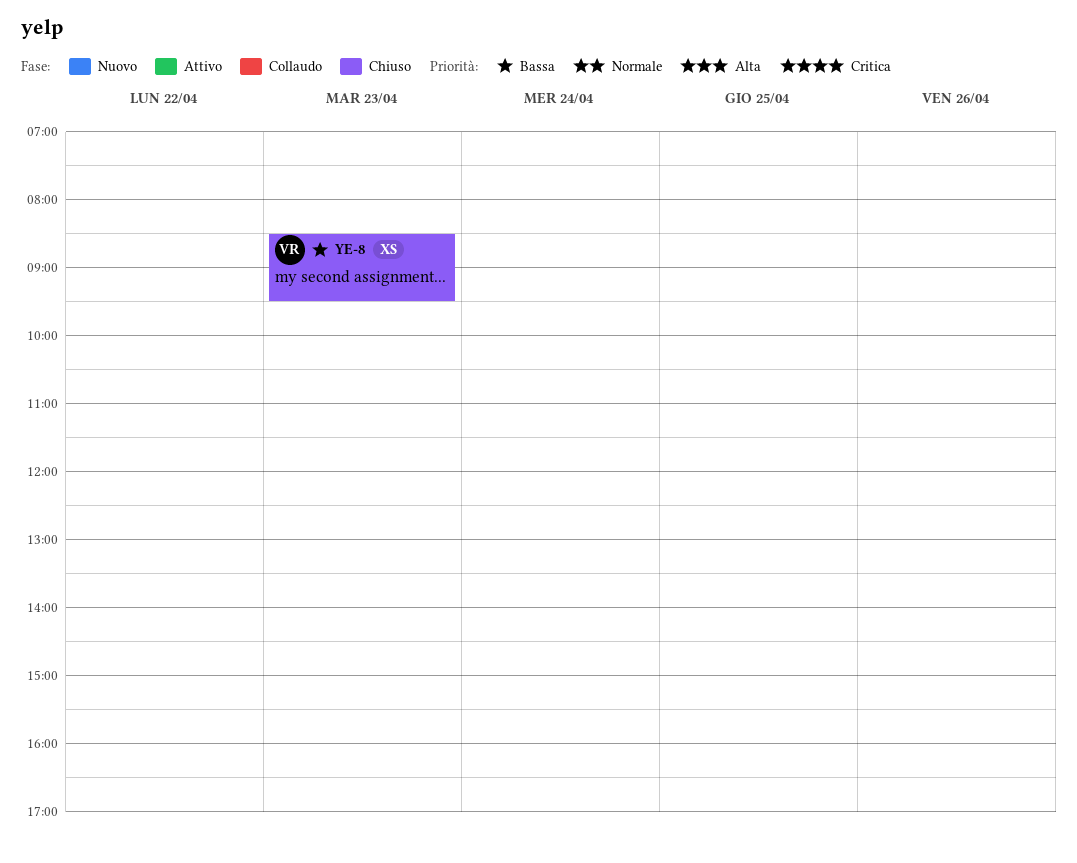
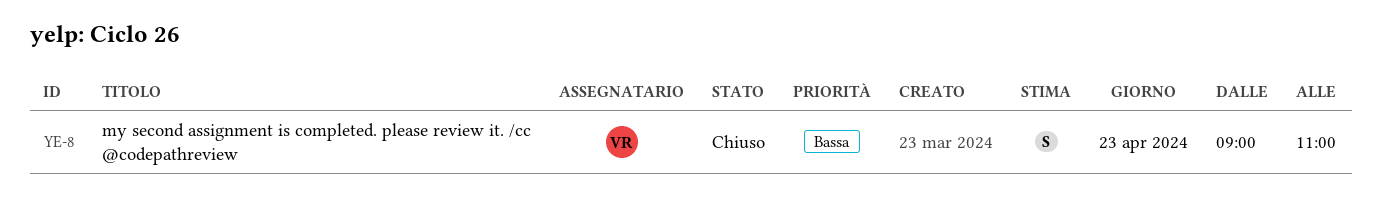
YE-8, estimate: XS -> S
YE-8, begins: 08:30 -> 09:00
YE-8, ends: 09:30 -> 11:00

